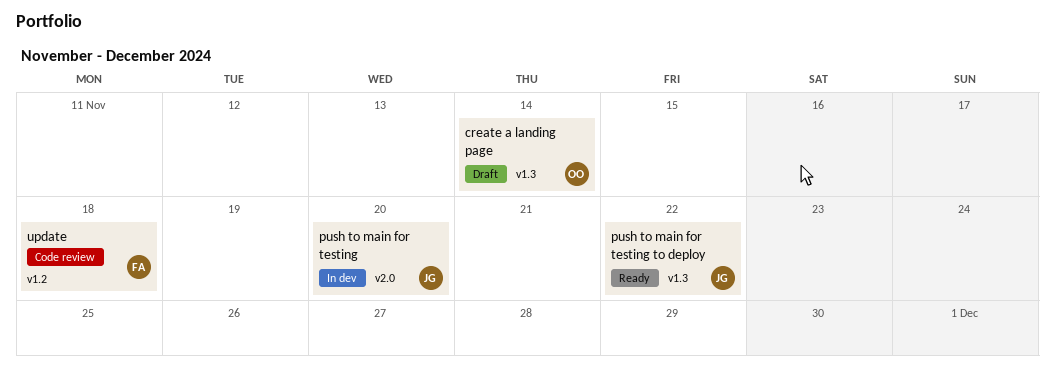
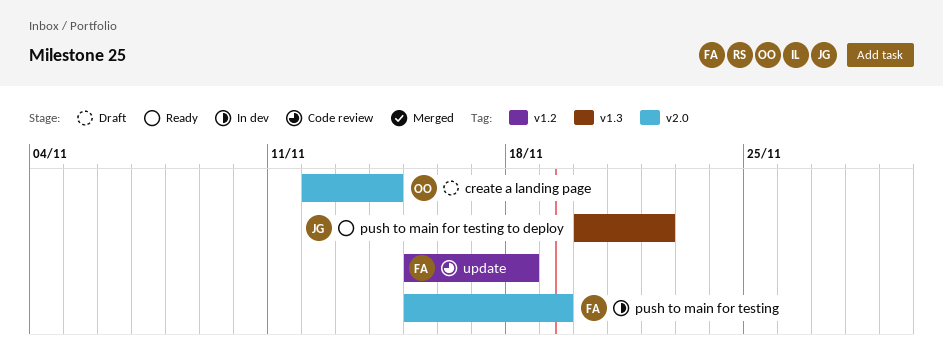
create a landing page, label: v1.3 -> v2.0
push to main for testing, owner: JG -> FA
push to main for testing, due: Nov 20 -> Nov 19

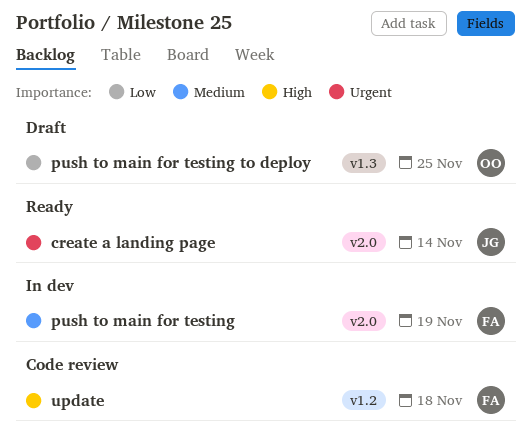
create a landing page, status: Draft -> Ready
create a landing page, owner: OO -> JG
push to main for testing to deploy, status: Ready -> Draft
push to main for testing to deploy, owner: JG -> OO
push to main for testing to deploy, due: Nov 22 -> Nov 25

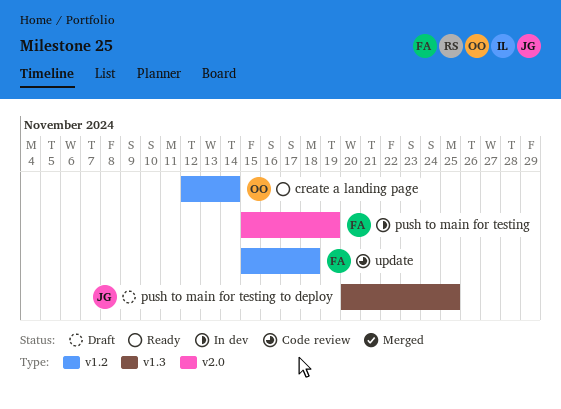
create a landing page, owner: JG -> OO
create a landing page, label: v2.0 -> v1.2
push to main for testing to deploy, owner: OO -> JG

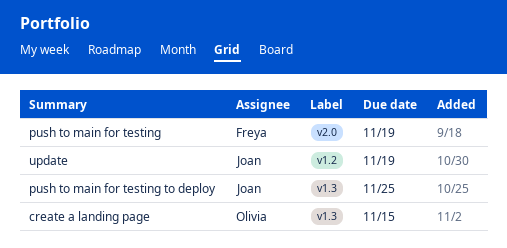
create a landing page, label: v1.2 -> v1.3
create a landing page, due: Nov 14 -> Nov 15
update, owner: Freya -> Joan
update, due: Nov 18 -> Nov 19

